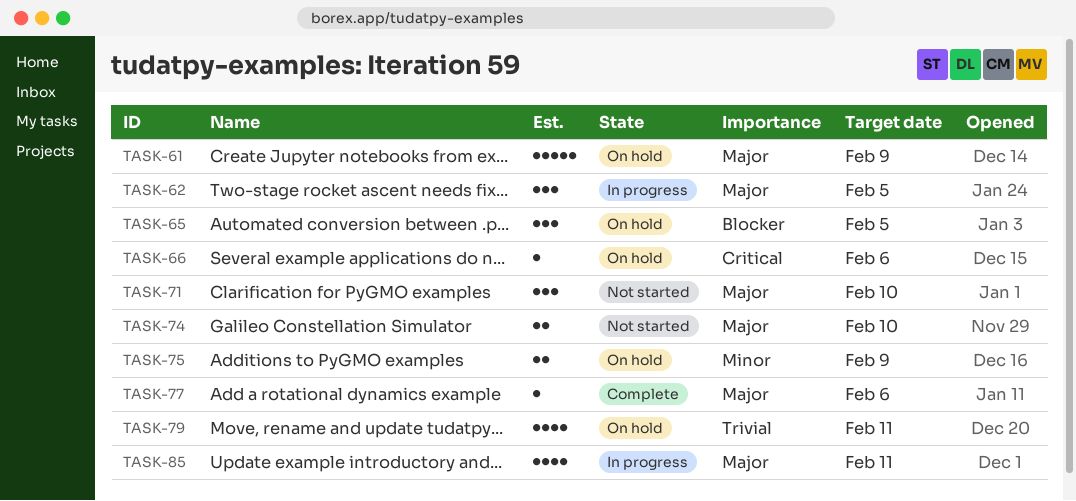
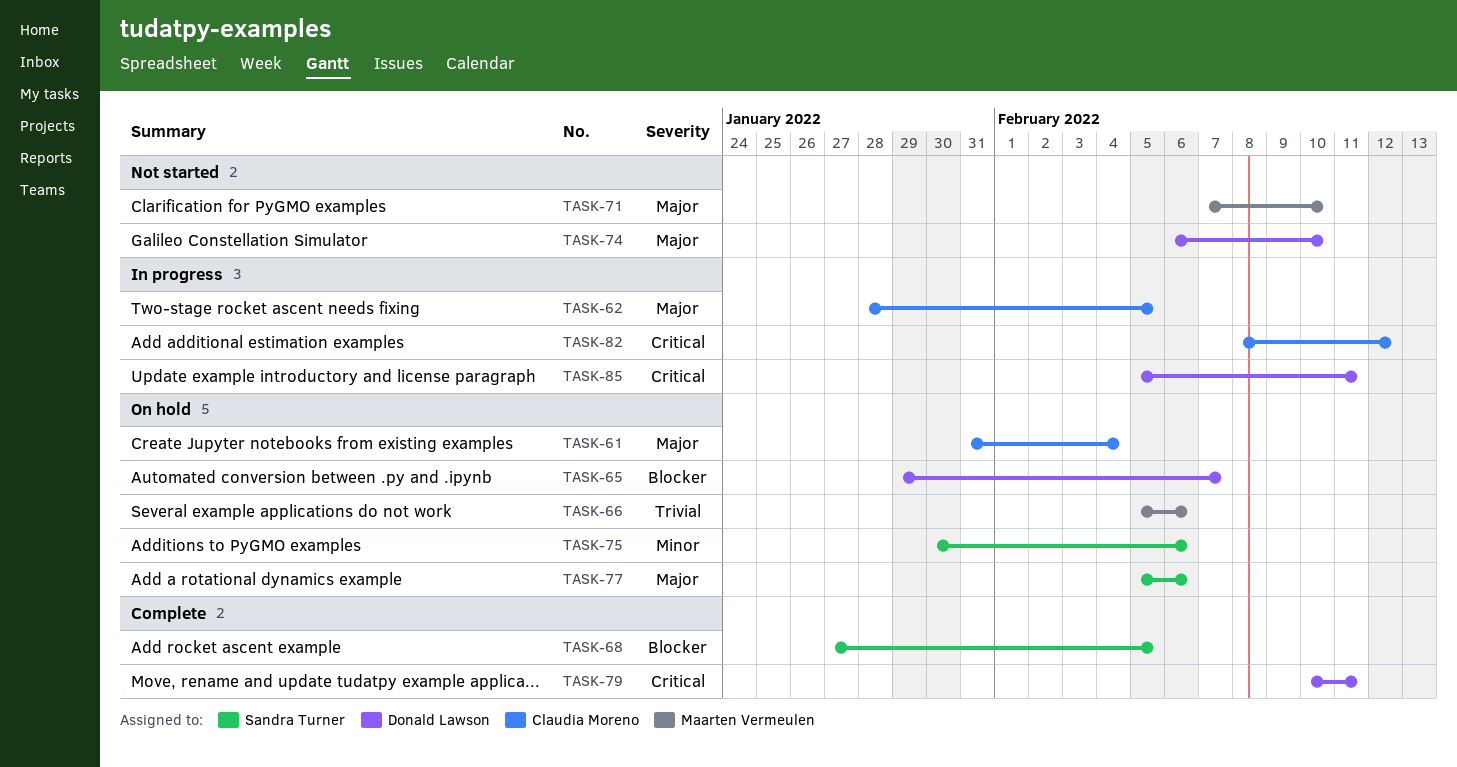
TASK-61, due: Feb 9 -> Feb 4
TASK-65, due: Feb 5 -> Feb 7
TASK-66, priority: Critical -> Trivial
TASK-68: none -> present
TASK-75, due: Feb 9 -> Feb 6
TASK-77, status: Complete -> On hold
TASK-79, status: On hold -> Complete
TASK-79, priority: Trivial -> Critical
TASK-82: none -> present
TASK-85, priority: Major -> Critical

